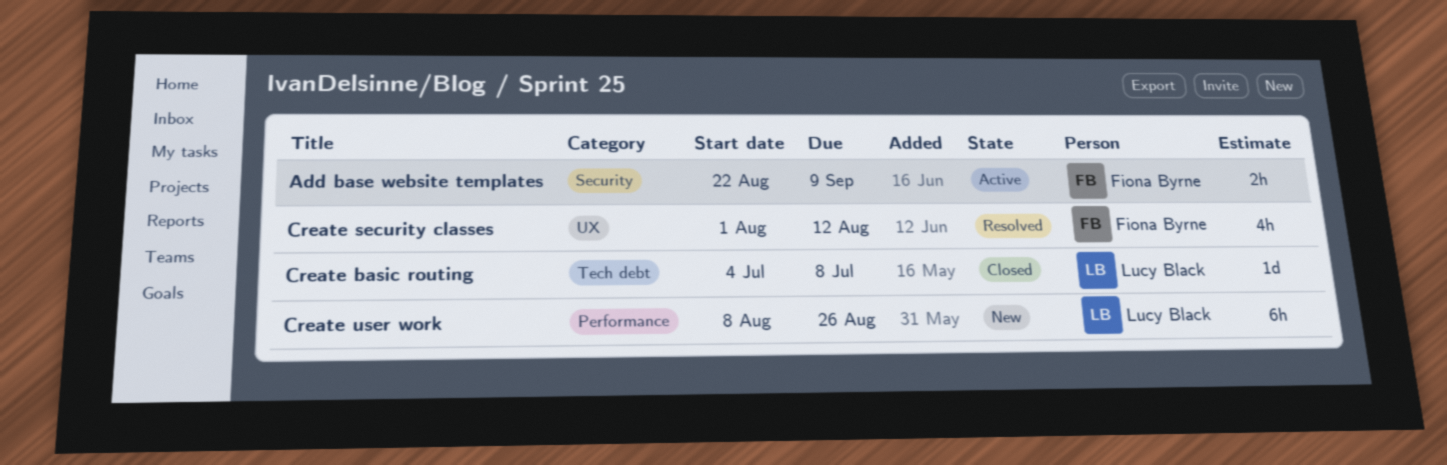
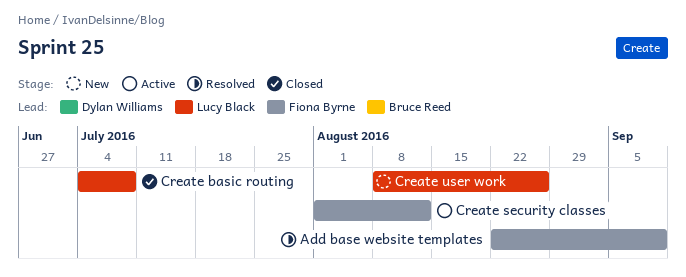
Add base website templates, status: Active -> Resolved
Create security classes, status: Resolved -> Active

